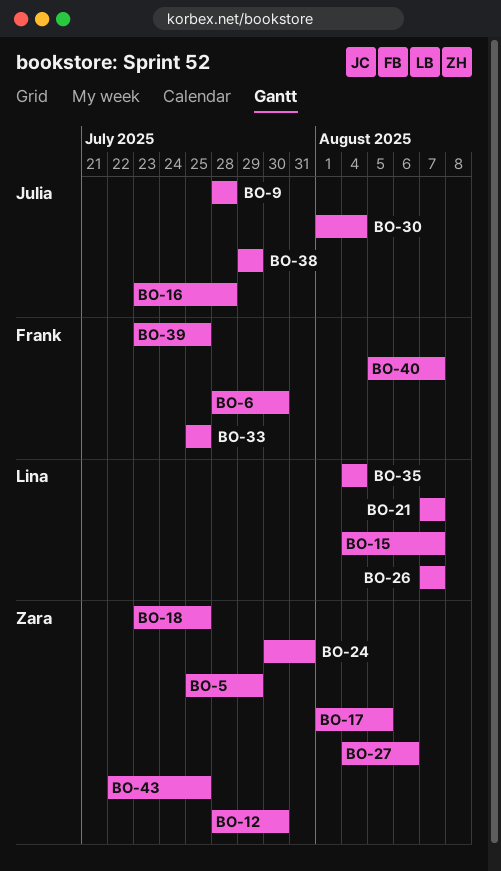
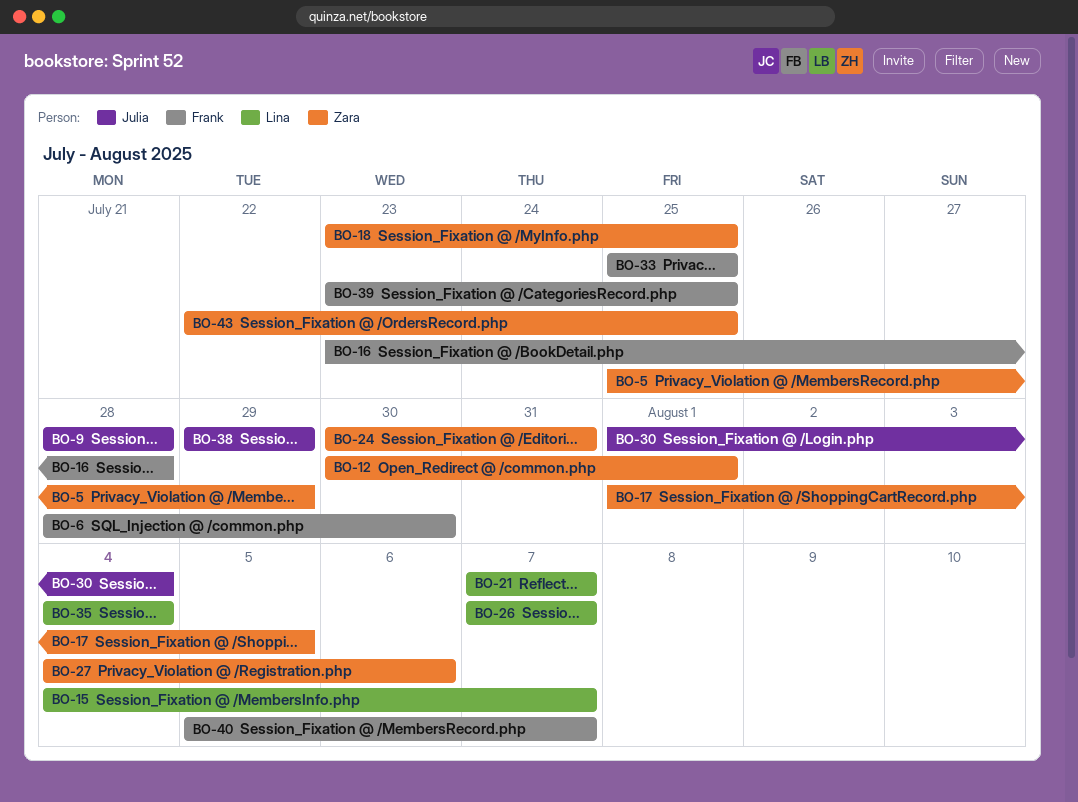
BO-12, start: Jul 28 -> Jul 30
BO-12, due: Jul 30 -> Aug 1
BO-16, owner: Julia -> Frank

